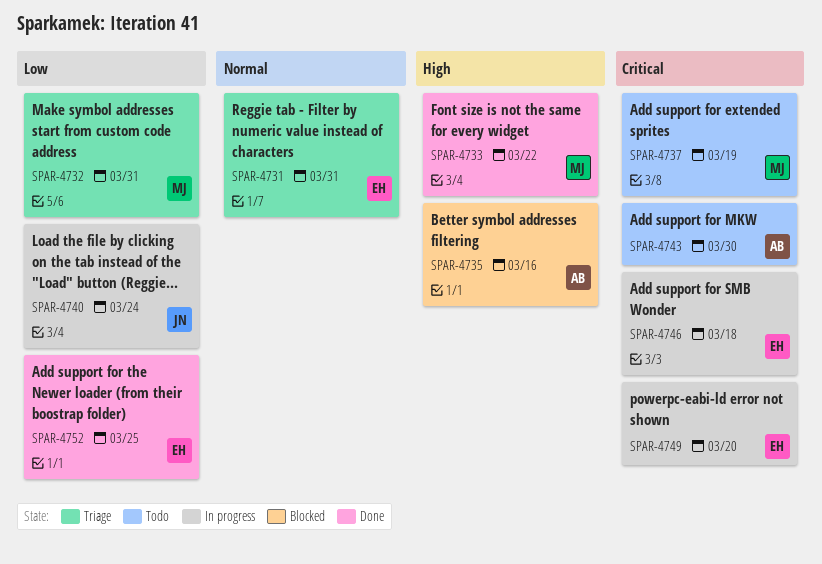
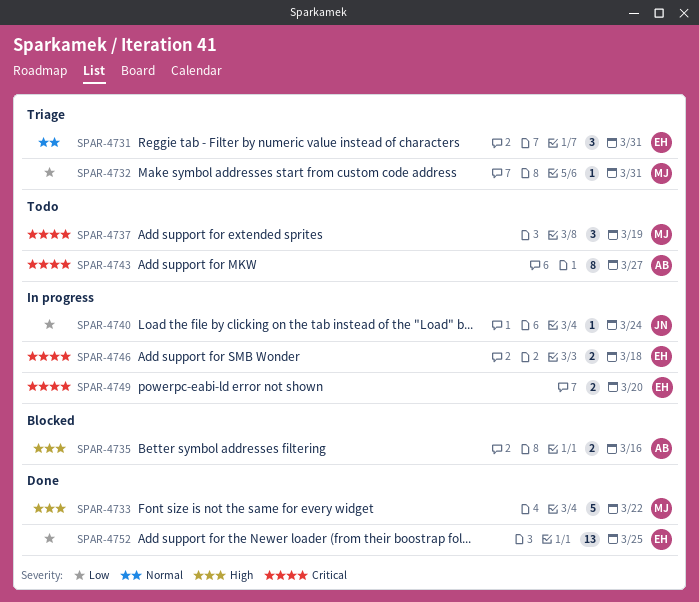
SPAR-4743, due: Mar 30 -> Mar 27

